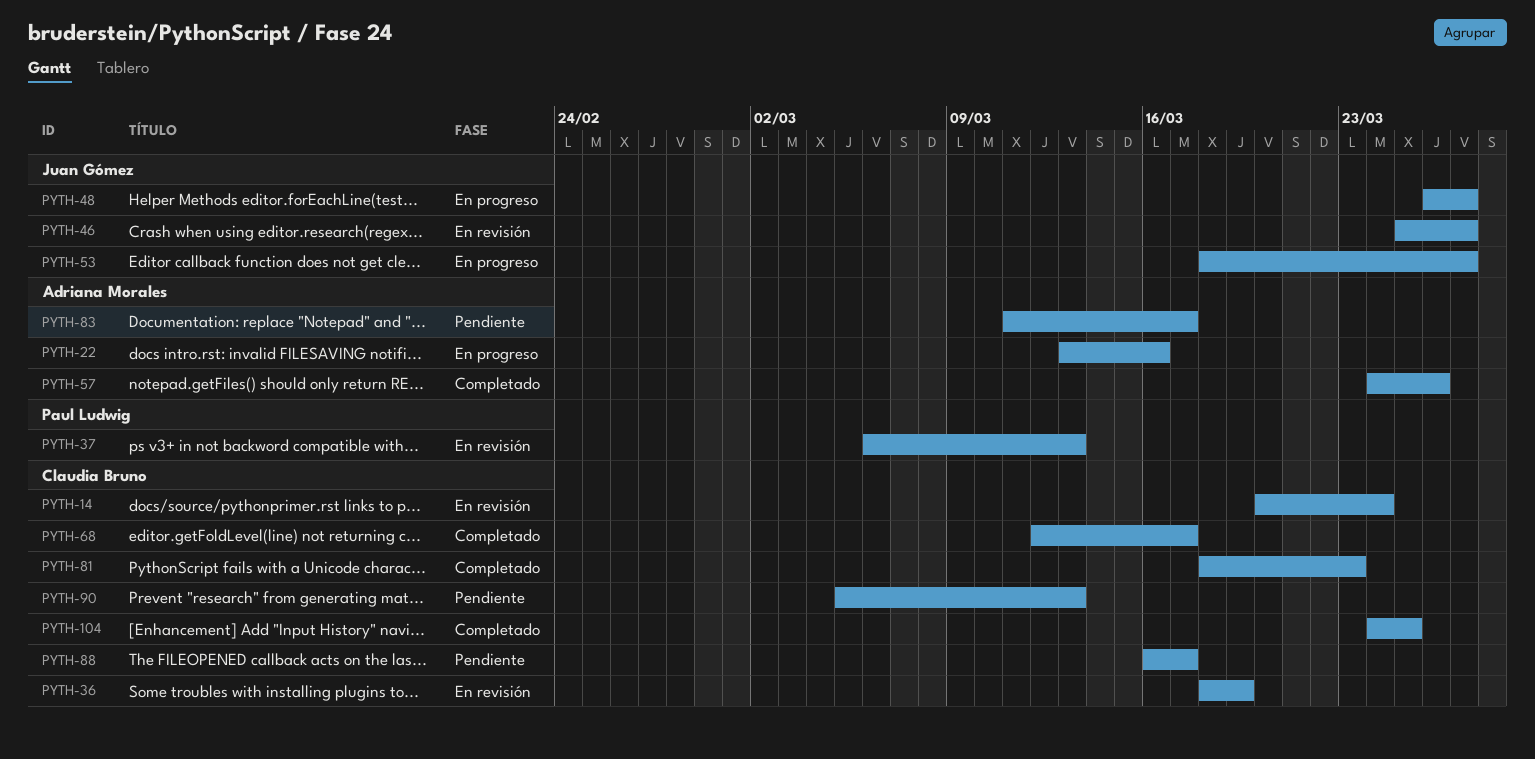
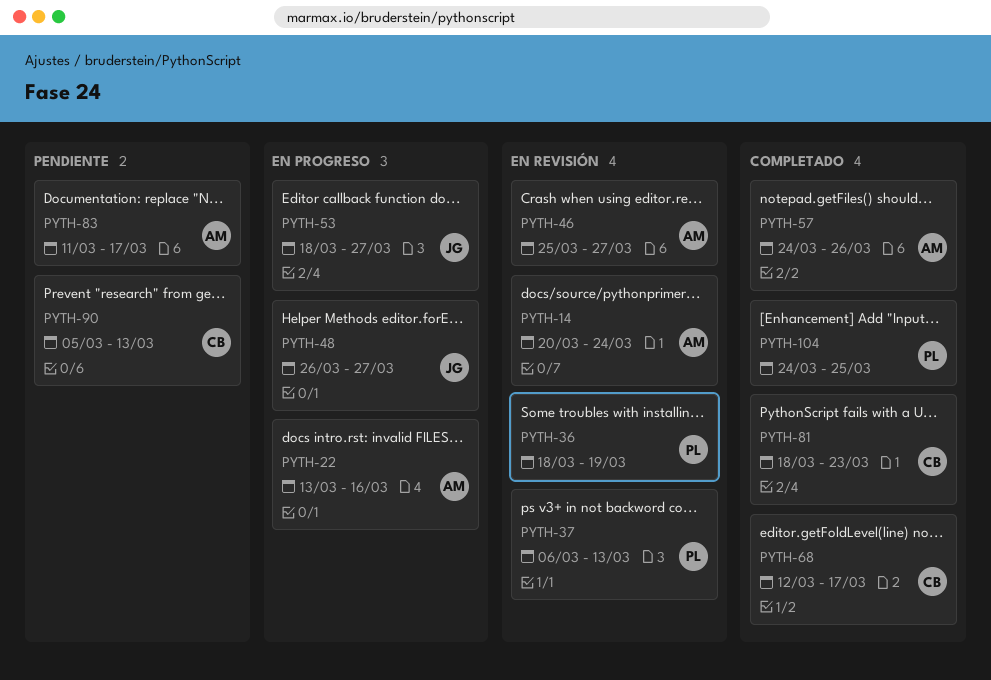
PYTH-14, owner: Claudia Bruno -> Adriana Morales
PYTH-36, owner: Claudia Bruno -> Paul Ludwig
PYTH-46, owner: Juan Gómez -> Adriana Morales
PYTH-88: present -> none
PYTH-104, owner: Claudia Bruno -> Paul Ludwig

